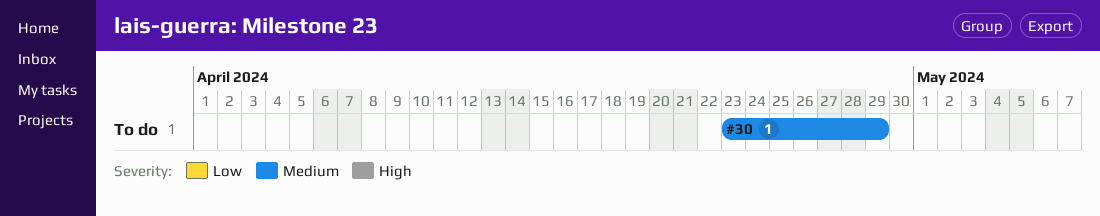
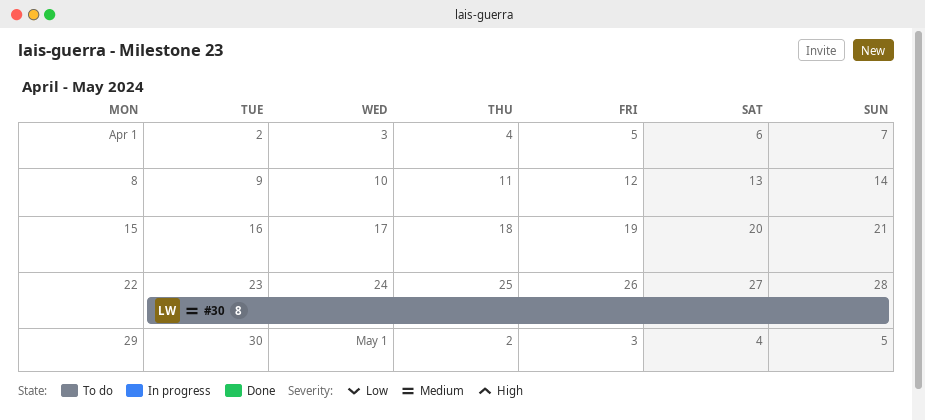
#30, estimate: 1 -> 8
#30, due: Apr 29 -> Apr 28

